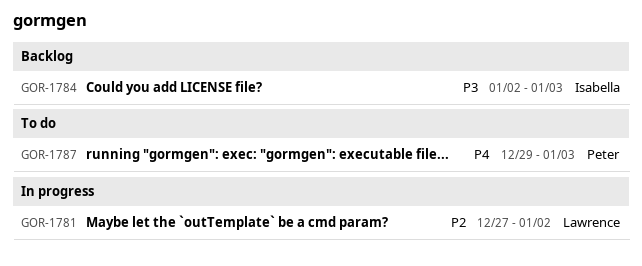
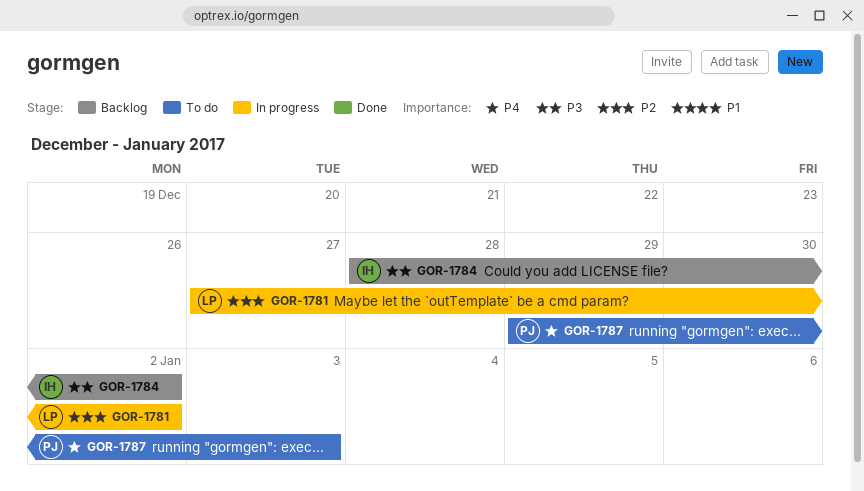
GOR-1784, start: Jan 2 -> Dec 28
GOR-1784, due: Jan 3 -> Jan 2

